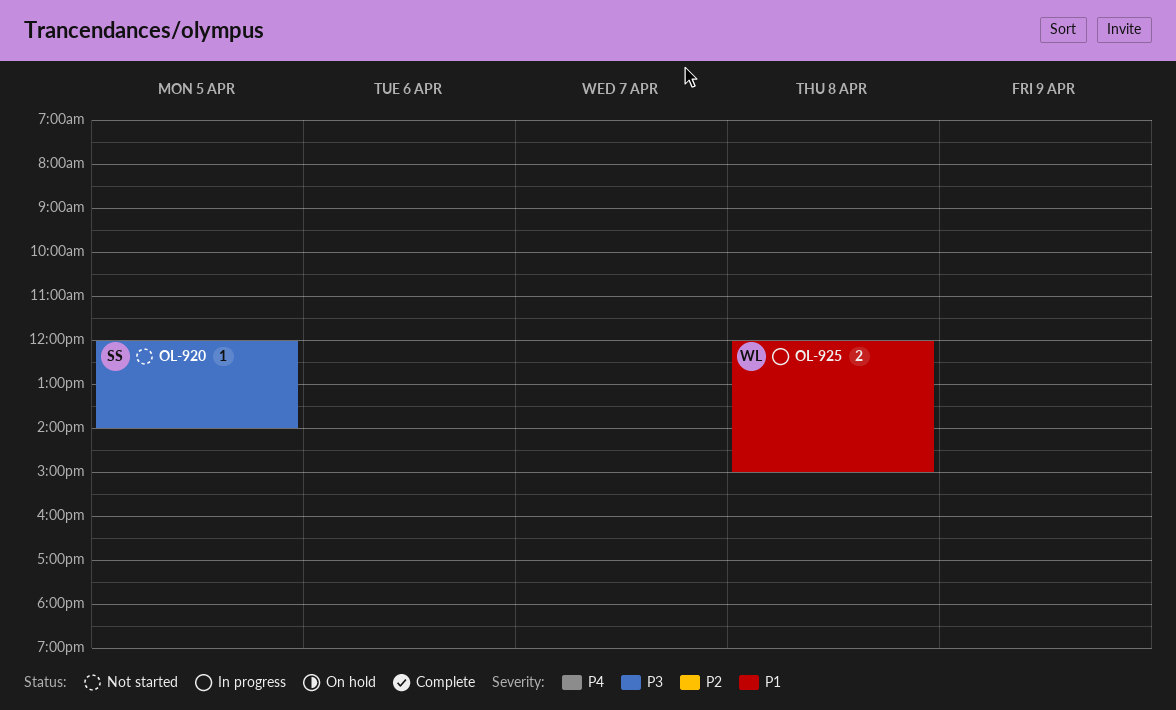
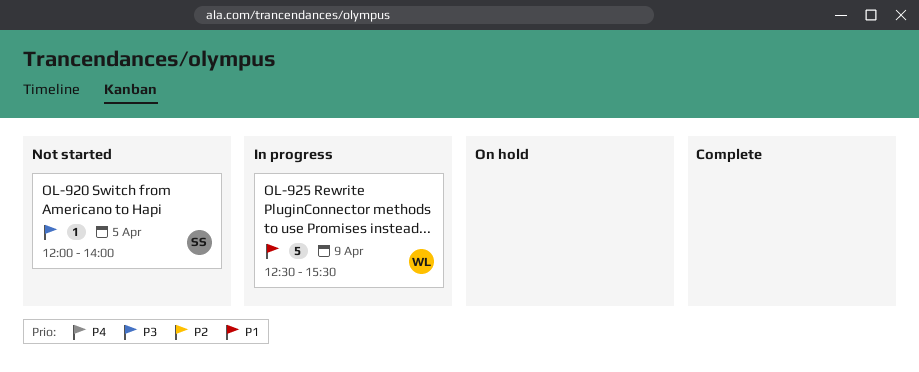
OL-925, estimate: 2 -> 5
OL-925, day: Apr 8 -> Apr 9
OL-925, begins: 12:00 -> 12:30
OL-925, ends: 15:00 -> 15:30

